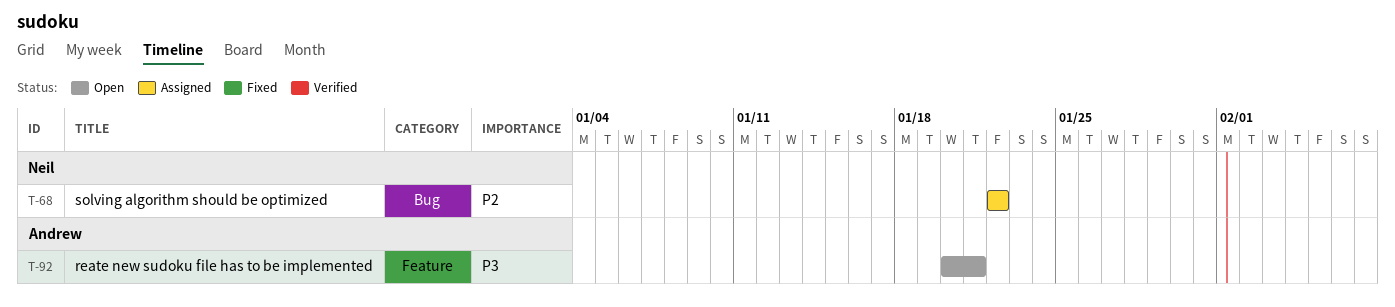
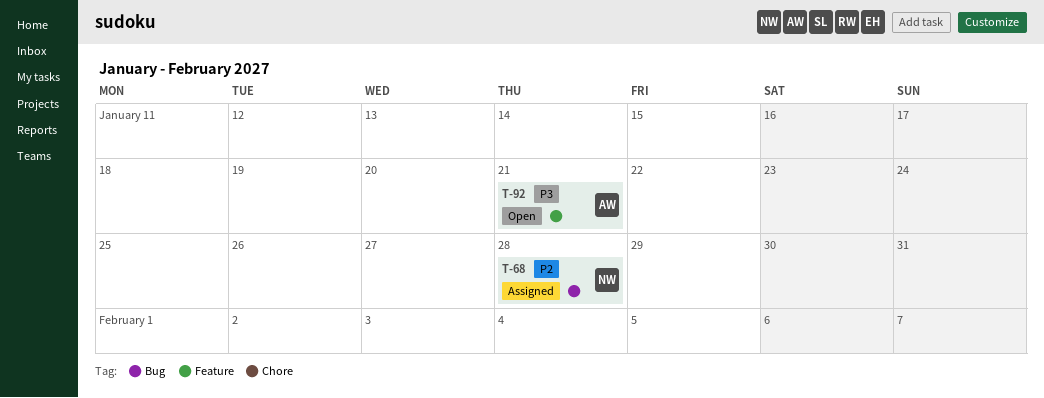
T-68, due: Jan 22 -> Jan 28

